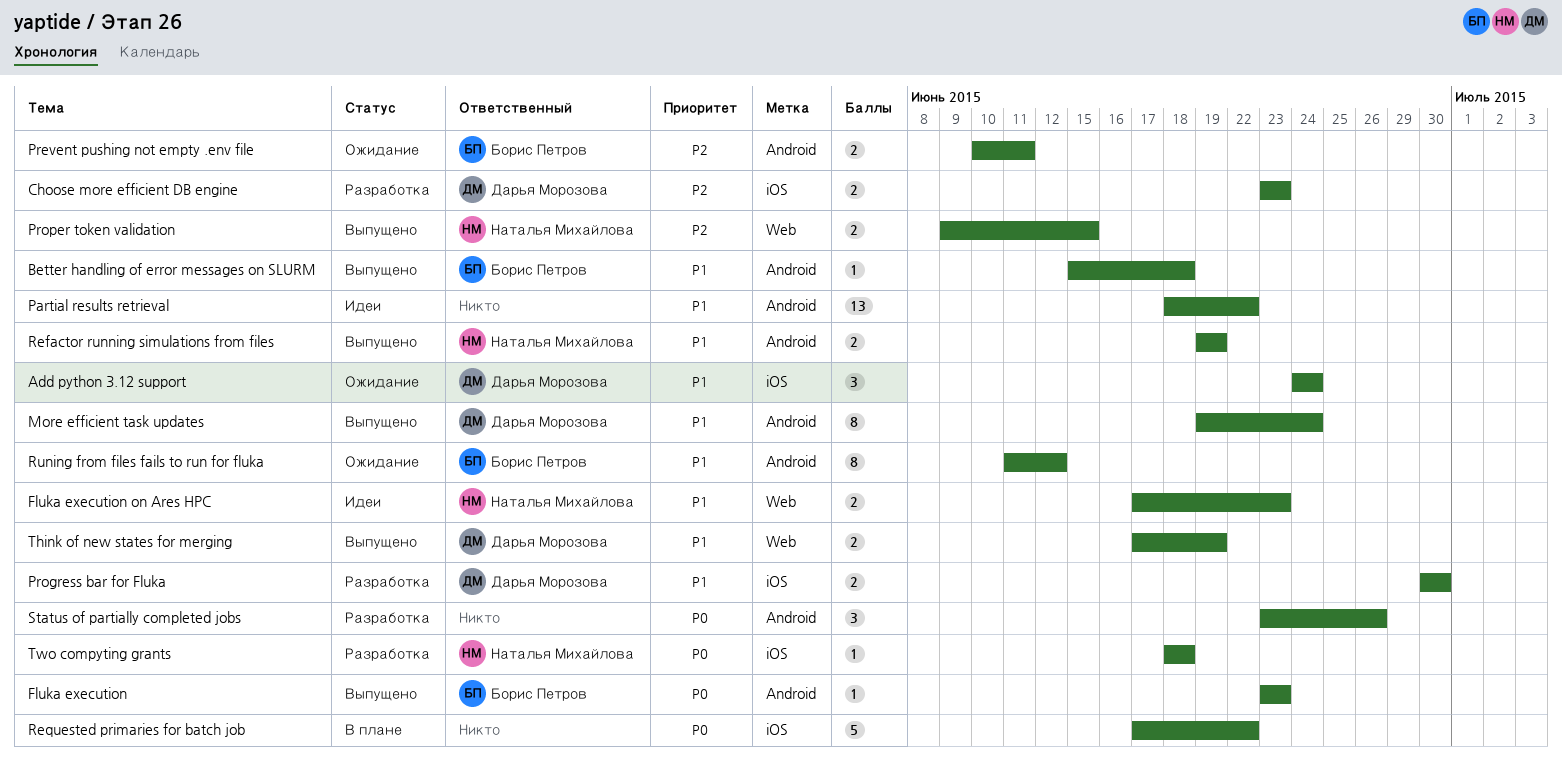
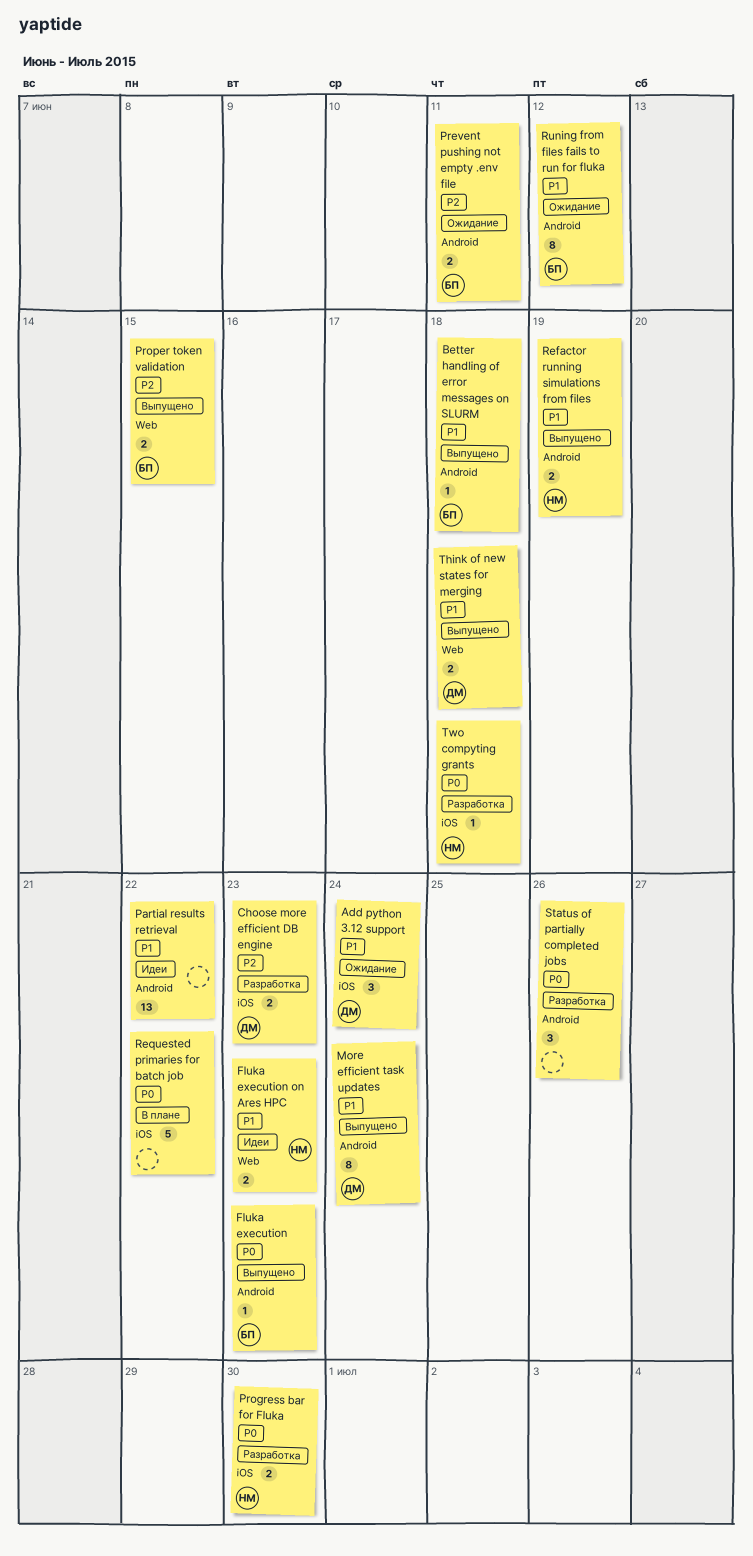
Progress bar for Fluka, owner: Дарья Морозова -> Наталья Михайлова
Progress bar for Fluka, priority: P1 -> P0
Proper token validation, owner: Наталья Михайлова -> Борис Петров
Think of new states for merging, due: Jun 19 -> Jun 18

